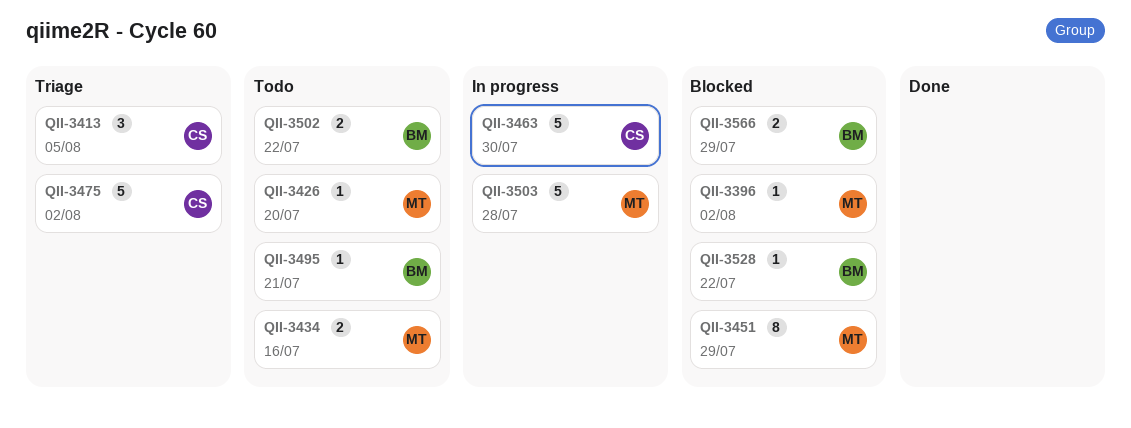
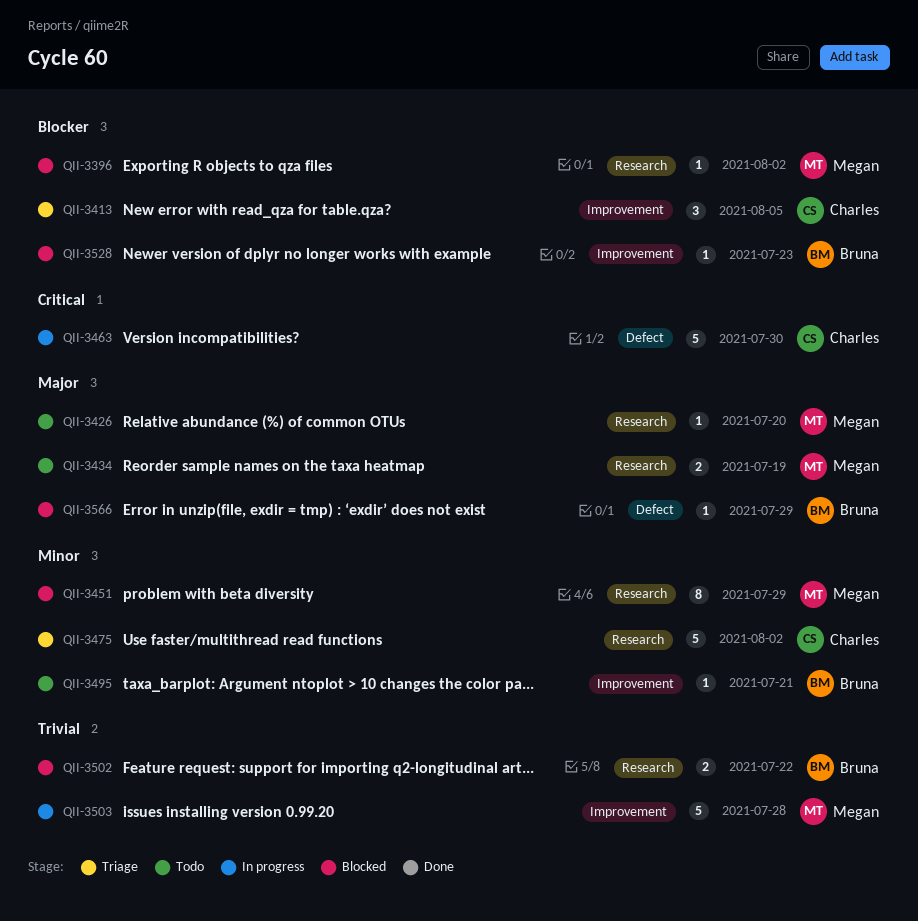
QII-3434, due: Jul 16 -> Jul 19
QII-3502, status: Todo -> Blocked
QII-3528, due: Jul 22 -> Jul 23
QII-3566, estimate: 2 -> 1

